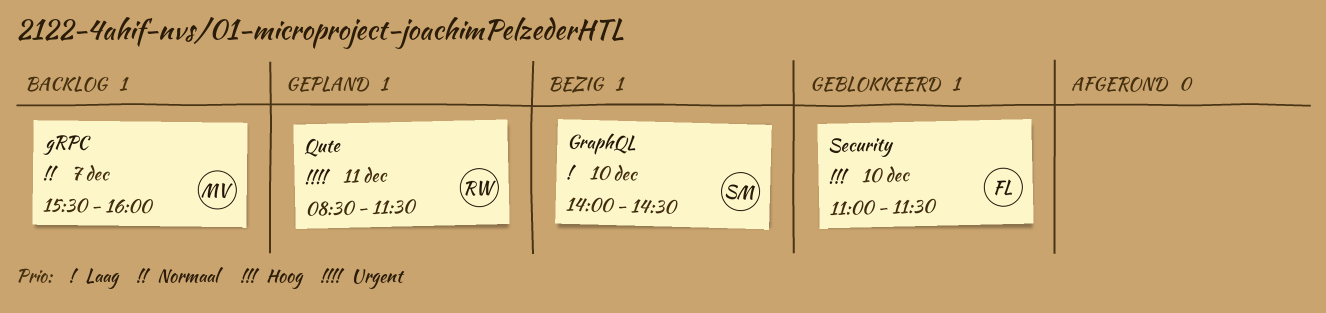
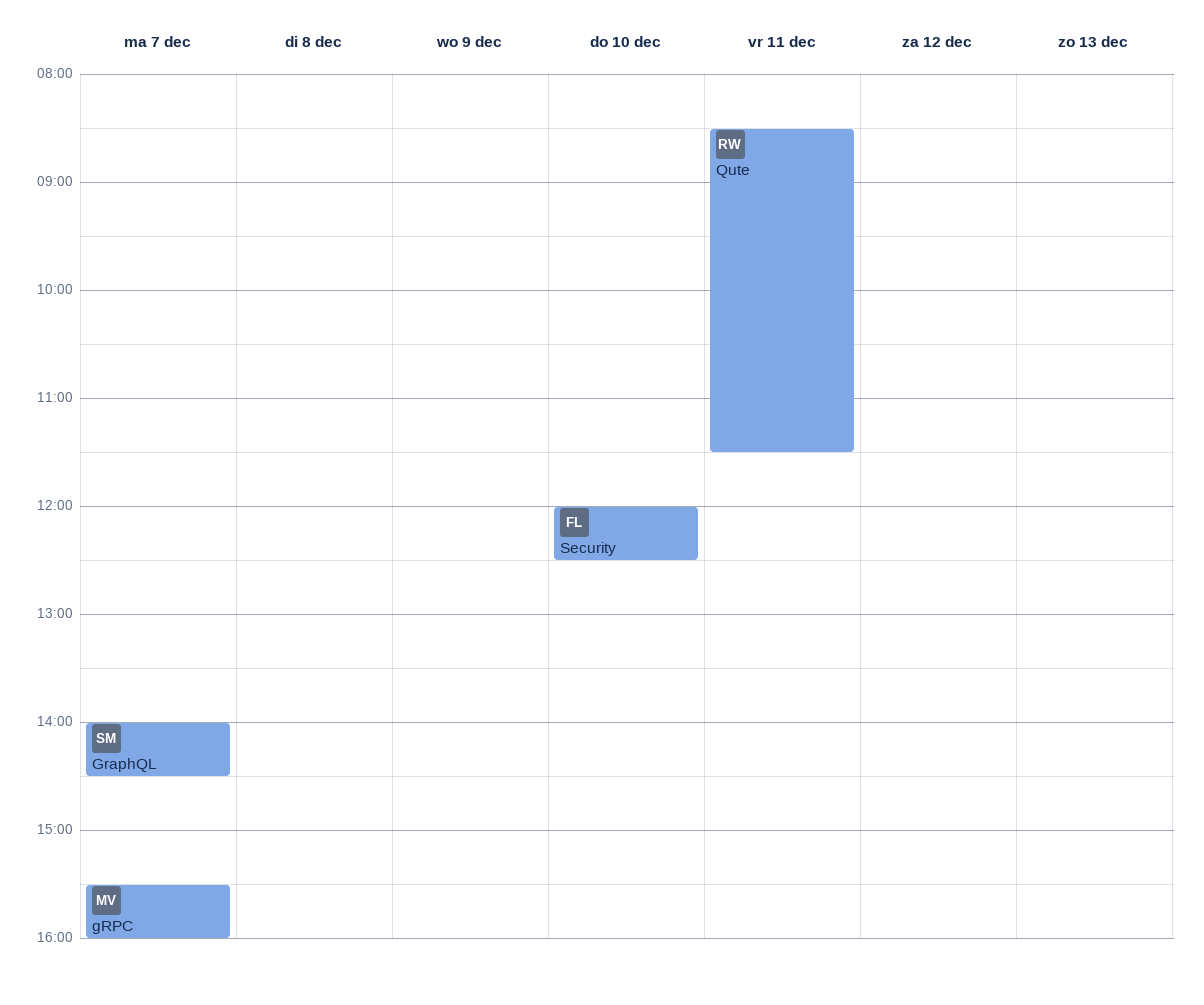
GraphQL, day: Dec 10 -> Dec 7
Security, begins: 11:00 -> 12:00
Security, ends: 11:30 -> 12:30

